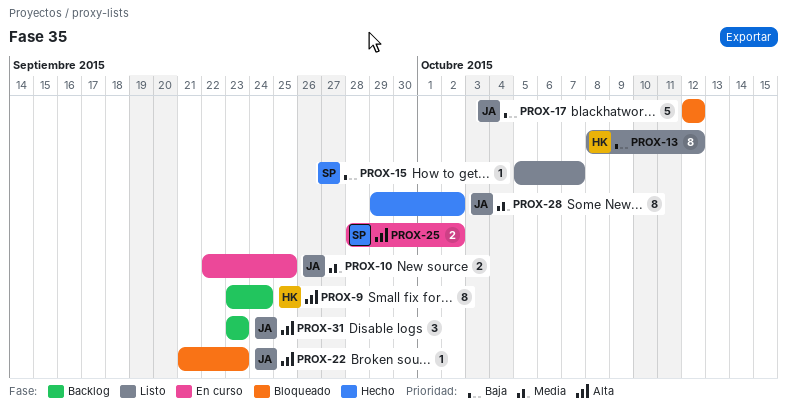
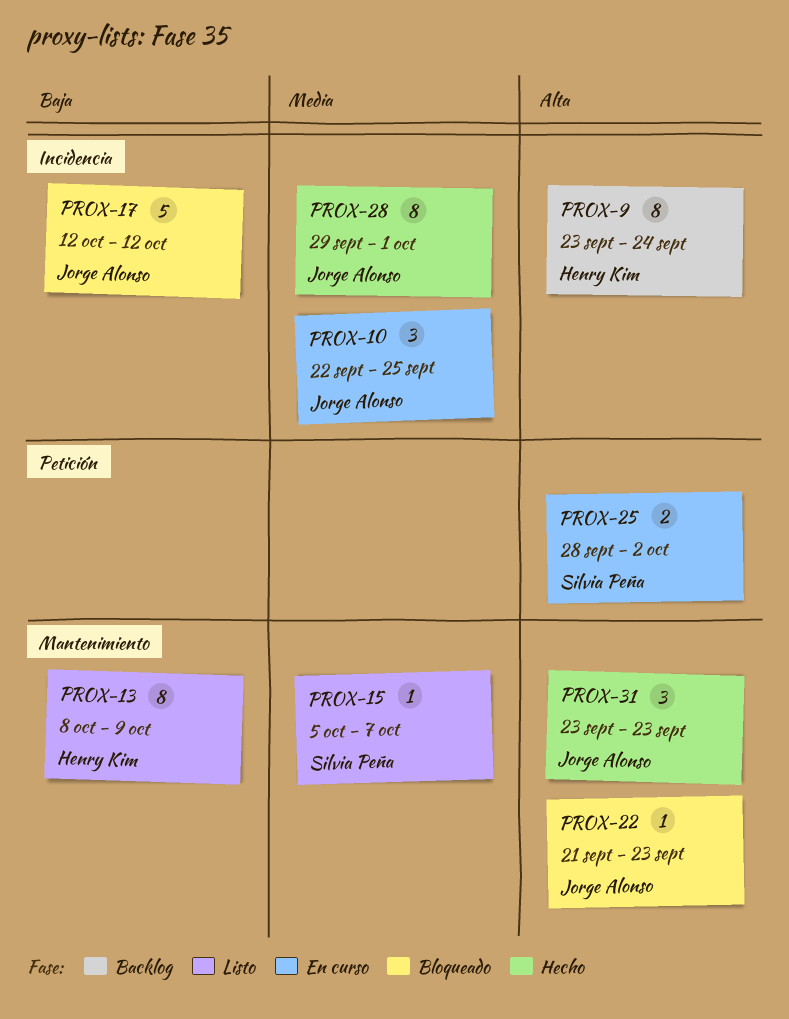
PROX-10, estimate: 2 -> 3
PROX-13, due: Oct 12 -> Oct 9
PROX-15, priority: Baja -> Media
PROX-28, due: Oct 2 -> Oct 1
PROX-31, status: Backlog -> Hecho

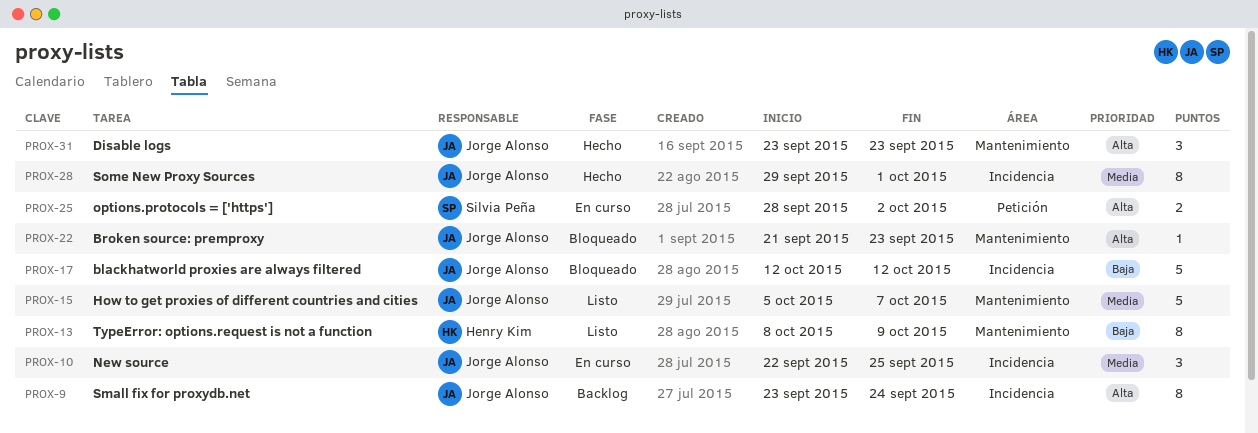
PROX-9, owner: Henry Kim -> Jorge Alonso
PROX-15, owner: Silvia Peña -> Jorge Alonso
PROX-15, estimate: 1 -> 5

